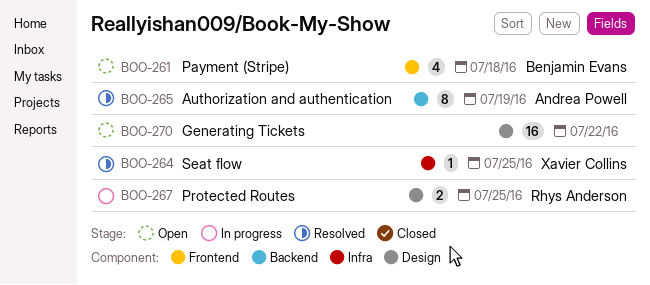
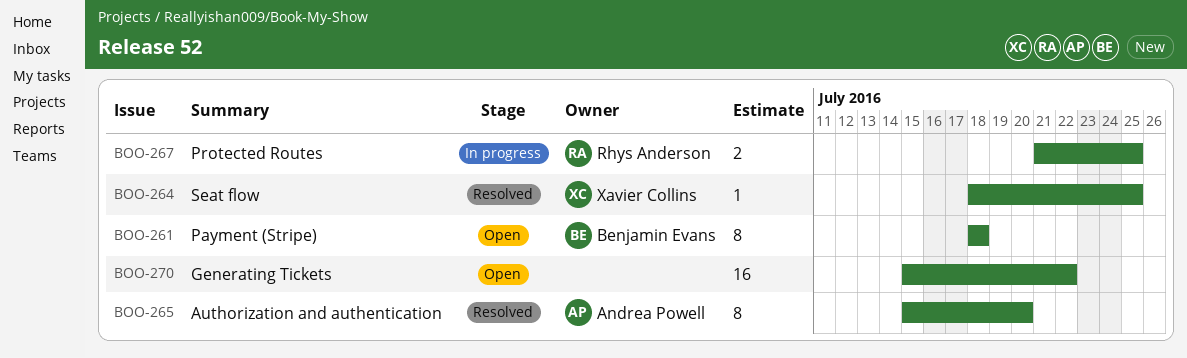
BOO-261, estimate: 4 -> 8
BOO-265, due: Jul 19 -> Jul 20

